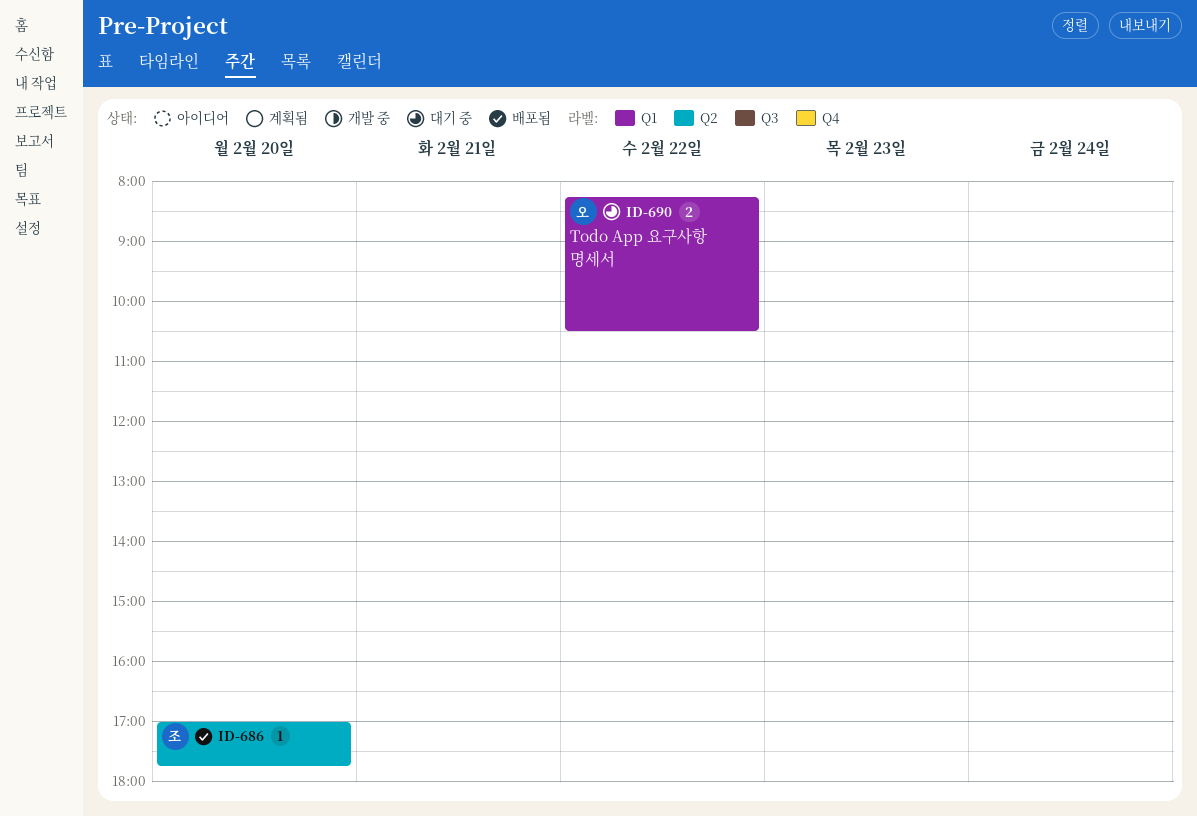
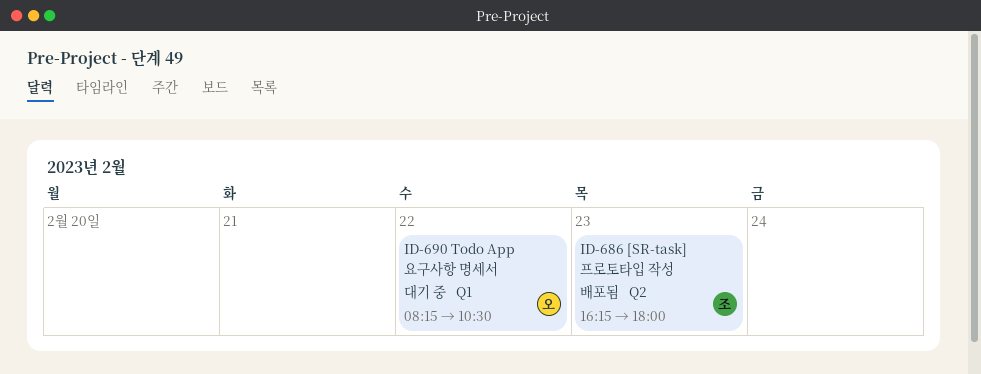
ID-686, day: Feb 20 -> Feb 23
ID-686, begins: 17:00 -> 16:15
ID-686, ends: 17:45 -> 18:00

